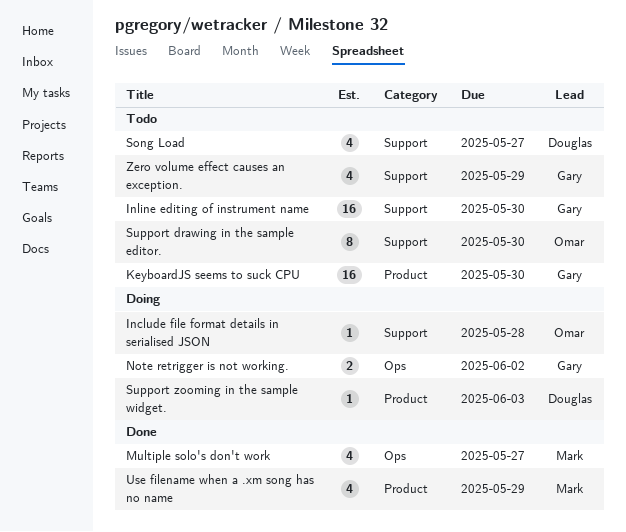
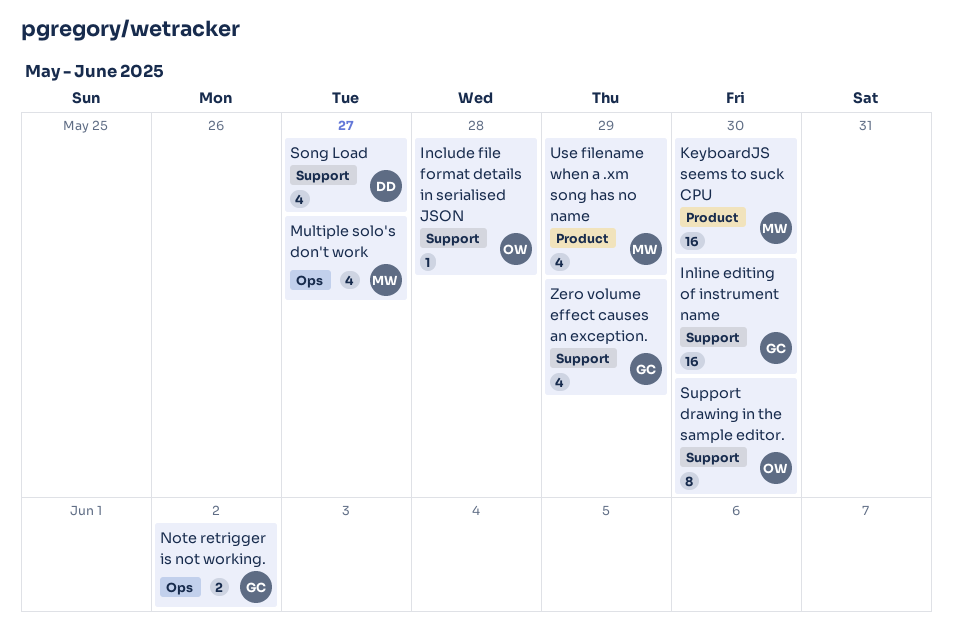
KeyboardJS seems to suck CPU, owner: Gary -> Mark
Support zooming in the sample widget.: present -> none

